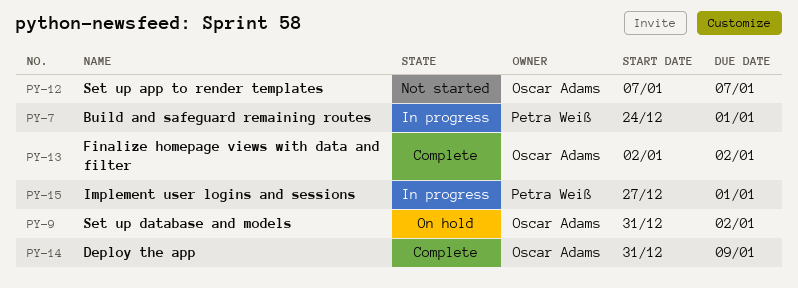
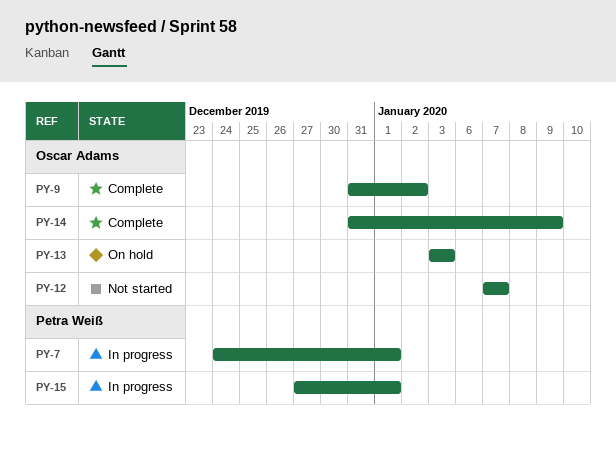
PY-9, status: On hold -> Complete
PY-13, status: Complete -> On hold
PY-13, start: Jan 2 -> Jan 3
PY-13, due: Jan 2 -> Jan 3

